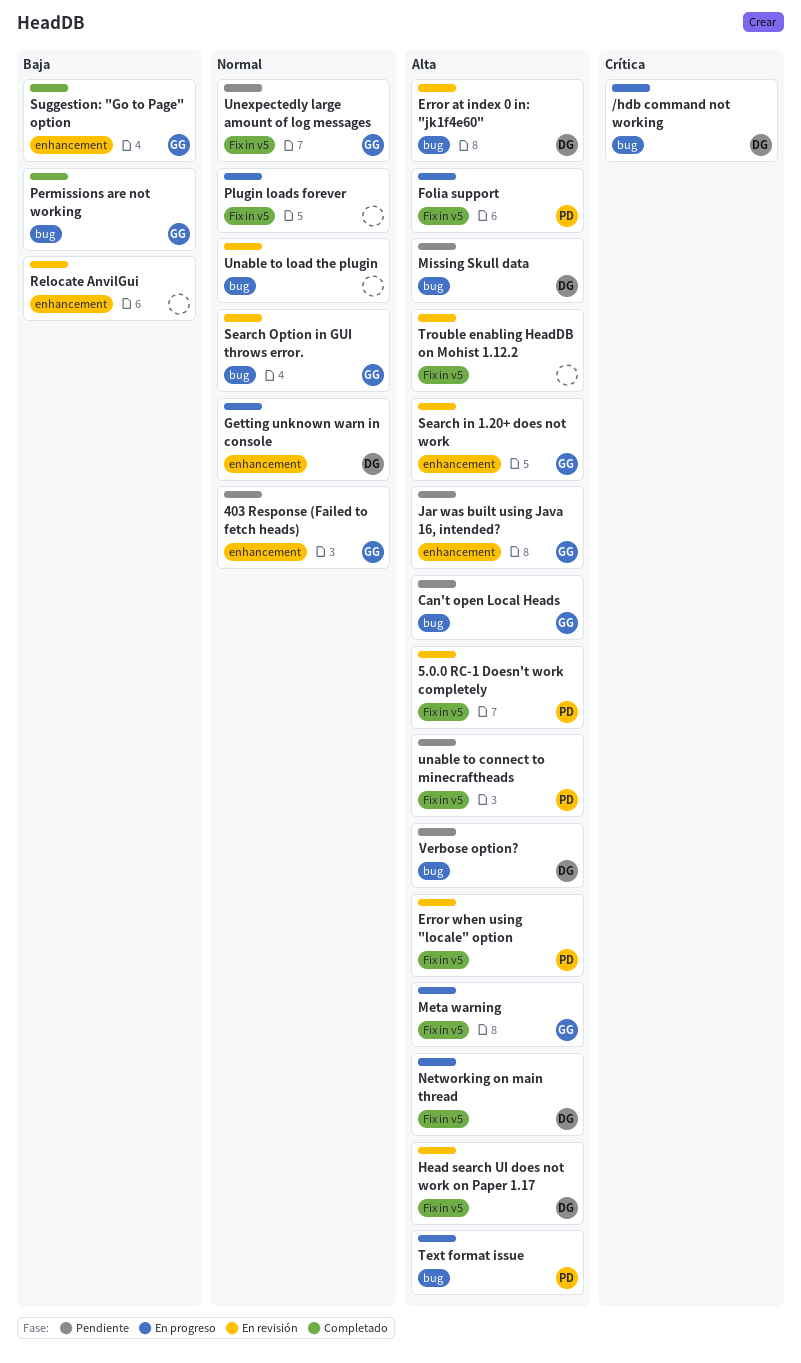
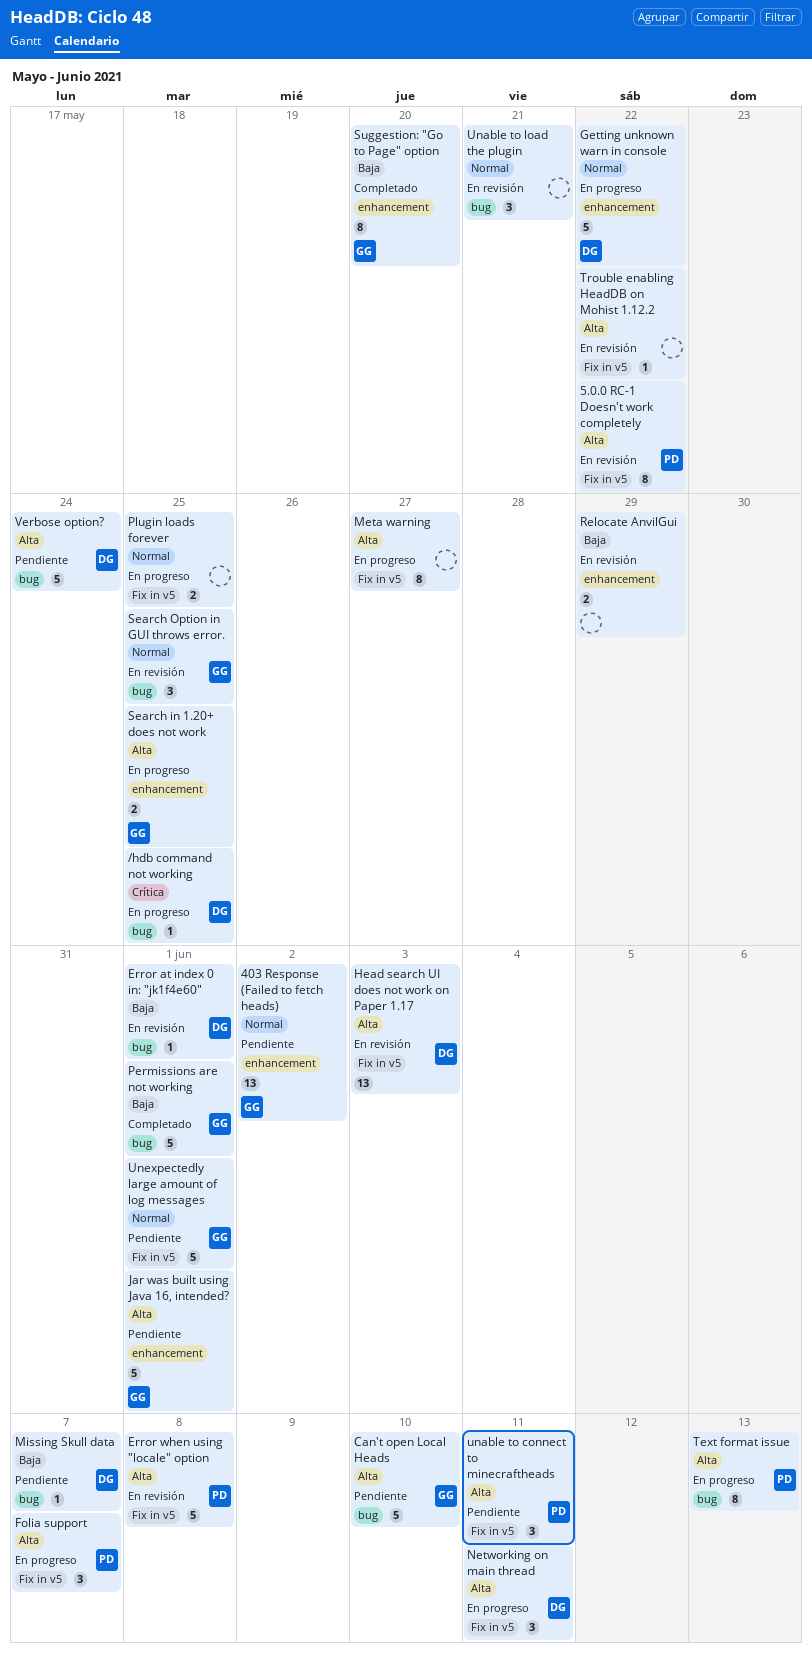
Error at index 0 in: "jk1f4e60", priority: Alta -> Baja
Meta warning, owner: GG -> none
Missing Skull data, priority: Alta -> Baja
Search in 1.20+ does not work, status: En revisión -> En progreso

